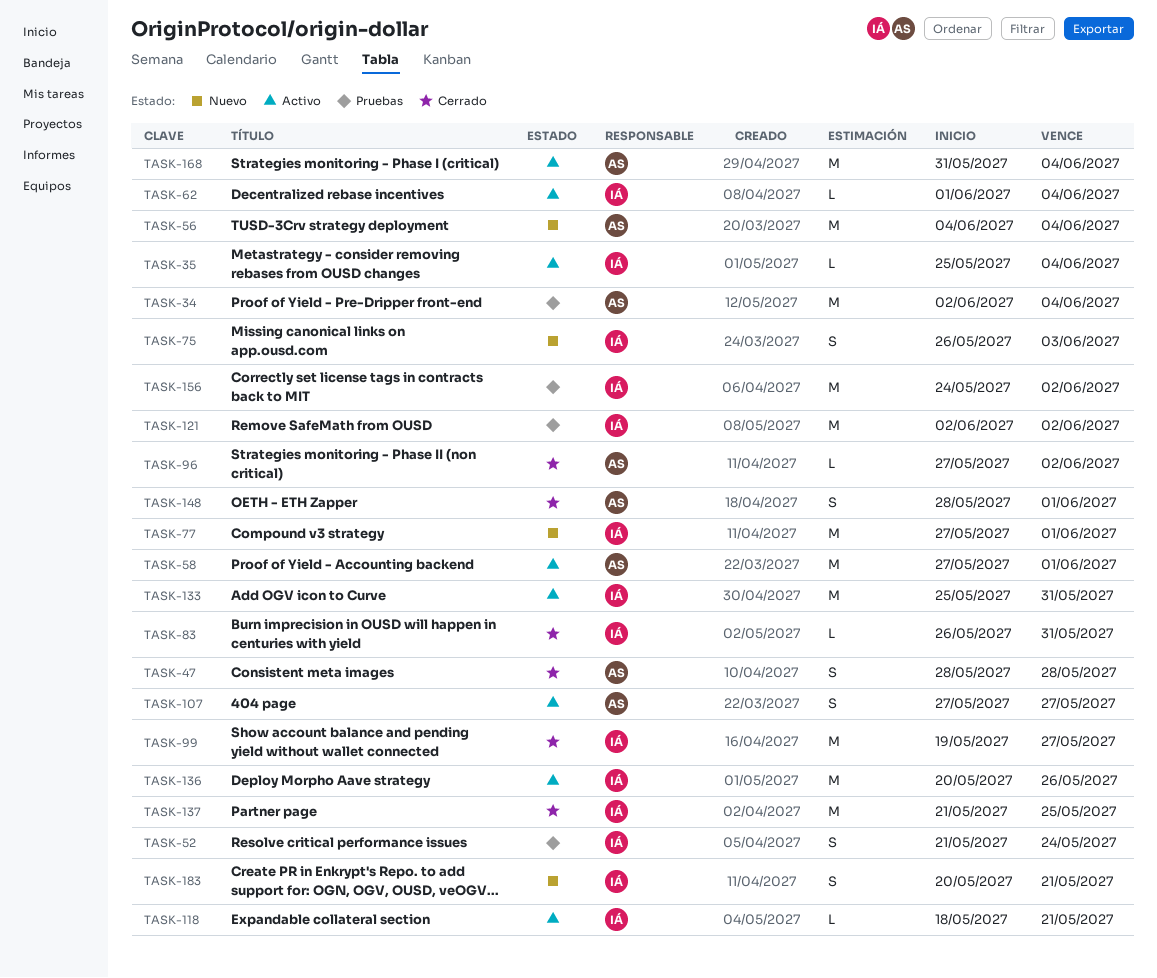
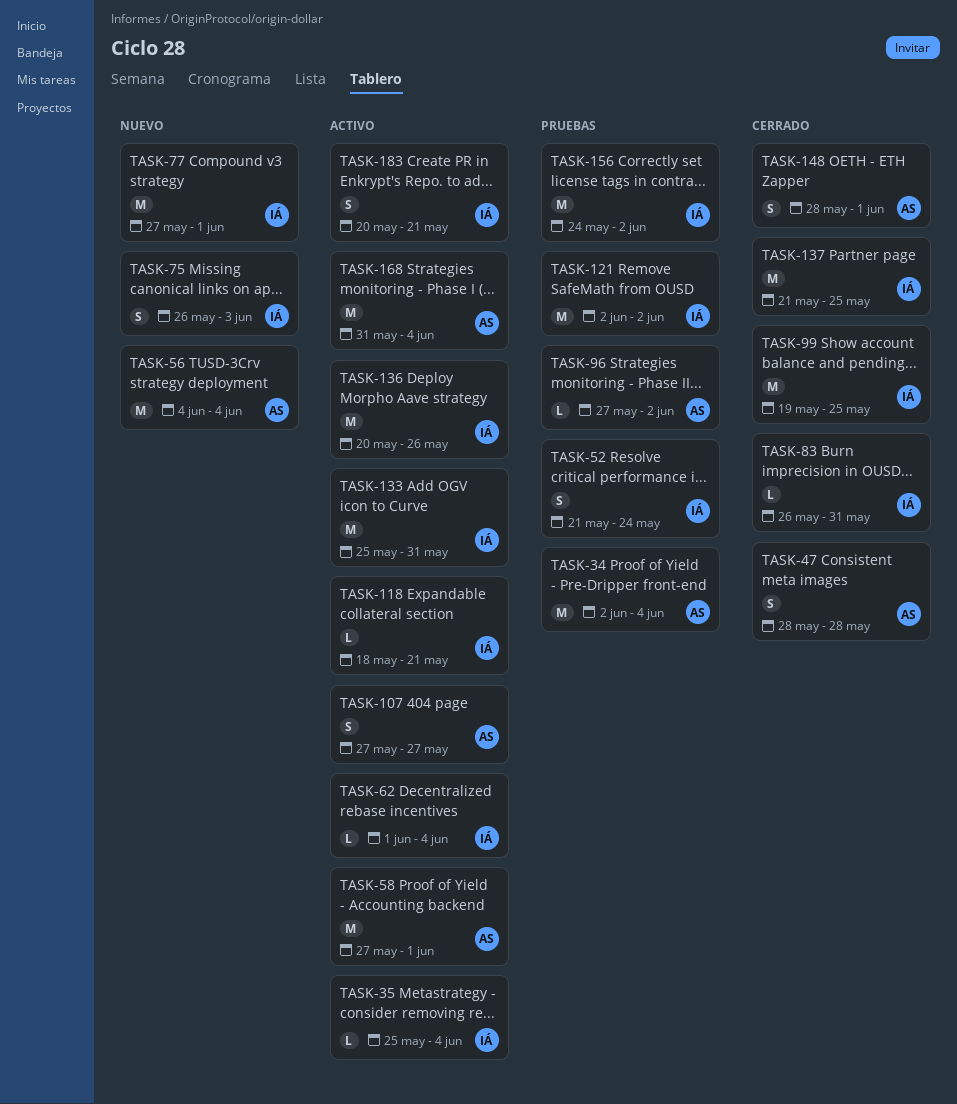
TASK-96, status: Cerrado -> Pruebas
TASK-99, due: May 27 -> May 25
TASK-183, status: Nuevo -> Activo

